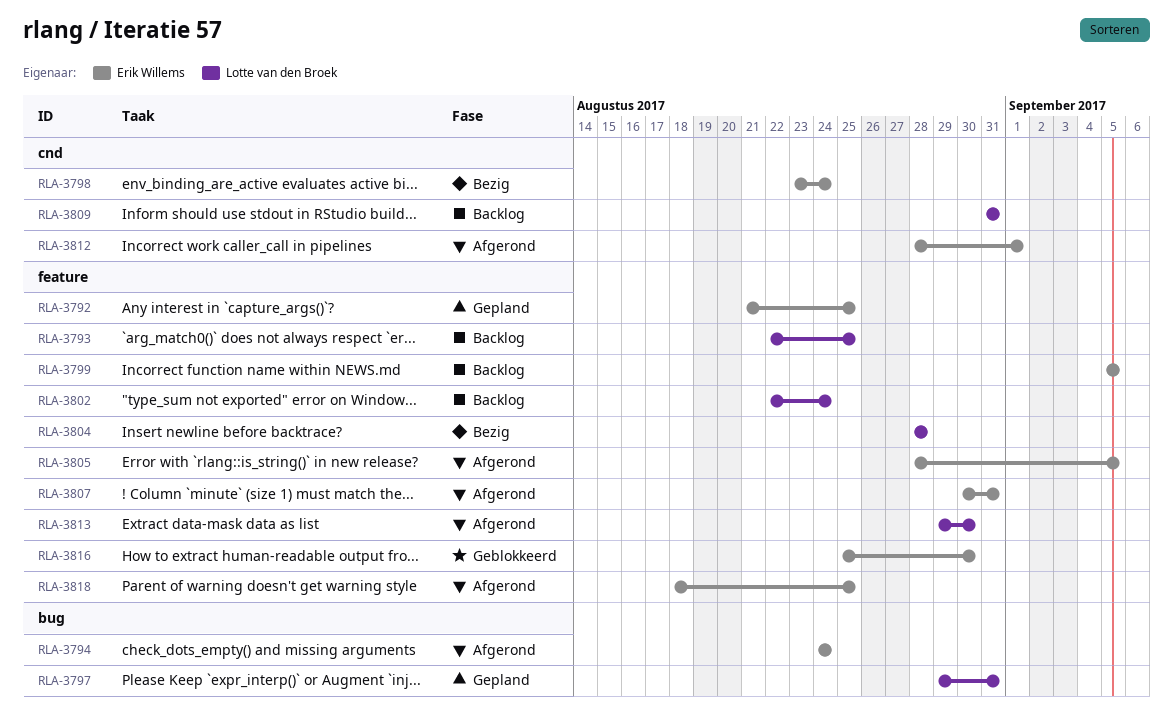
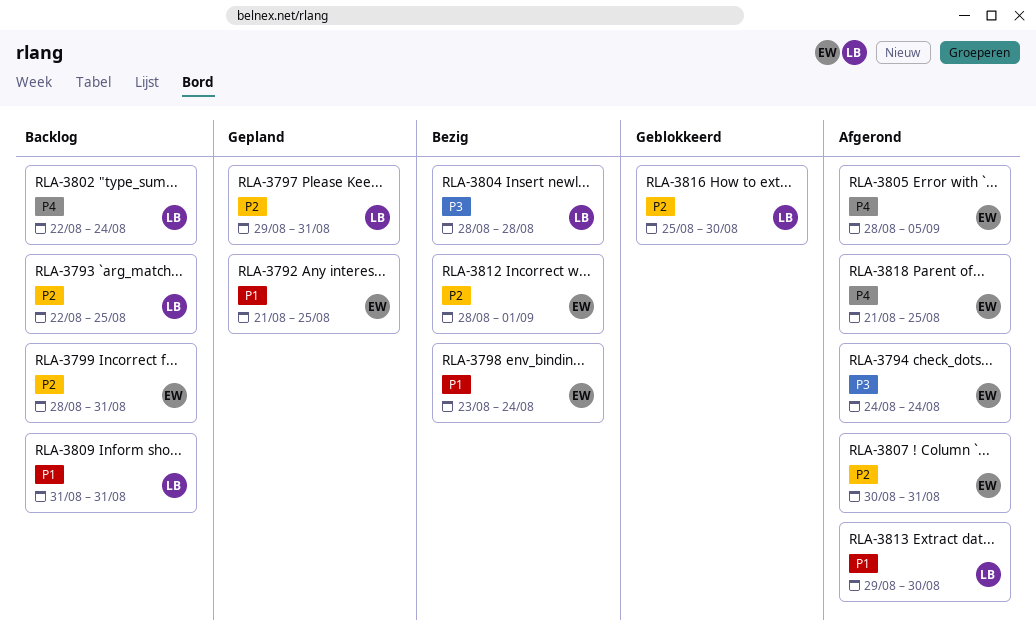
RLA-3799, start: Sep 5 -> Aug 28
RLA-3799, due: Sep 5 -> Aug 31
RLA-3812, status: Afgerond -> Bezig
RLA-3816, owner: Erik Willems -> Lotte van den Broek
RLA-3818, start: Aug 18 -> Aug 21

